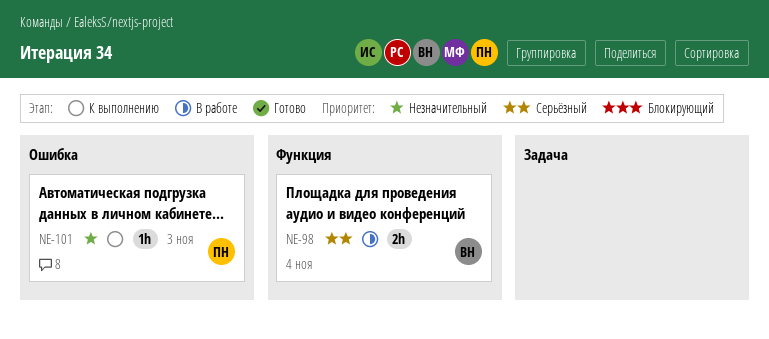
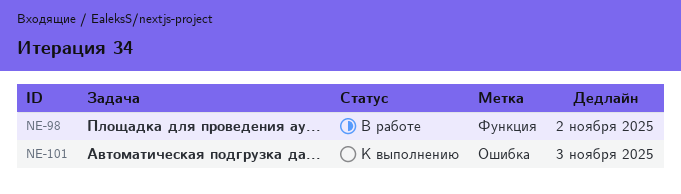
NE-98, due: Nov 4 -> Nov 2

